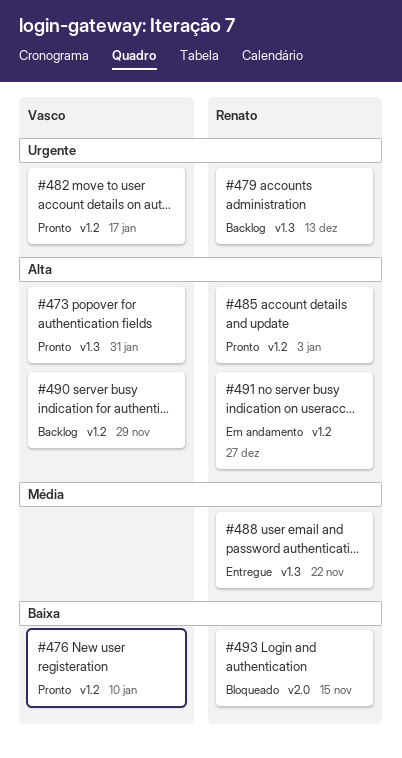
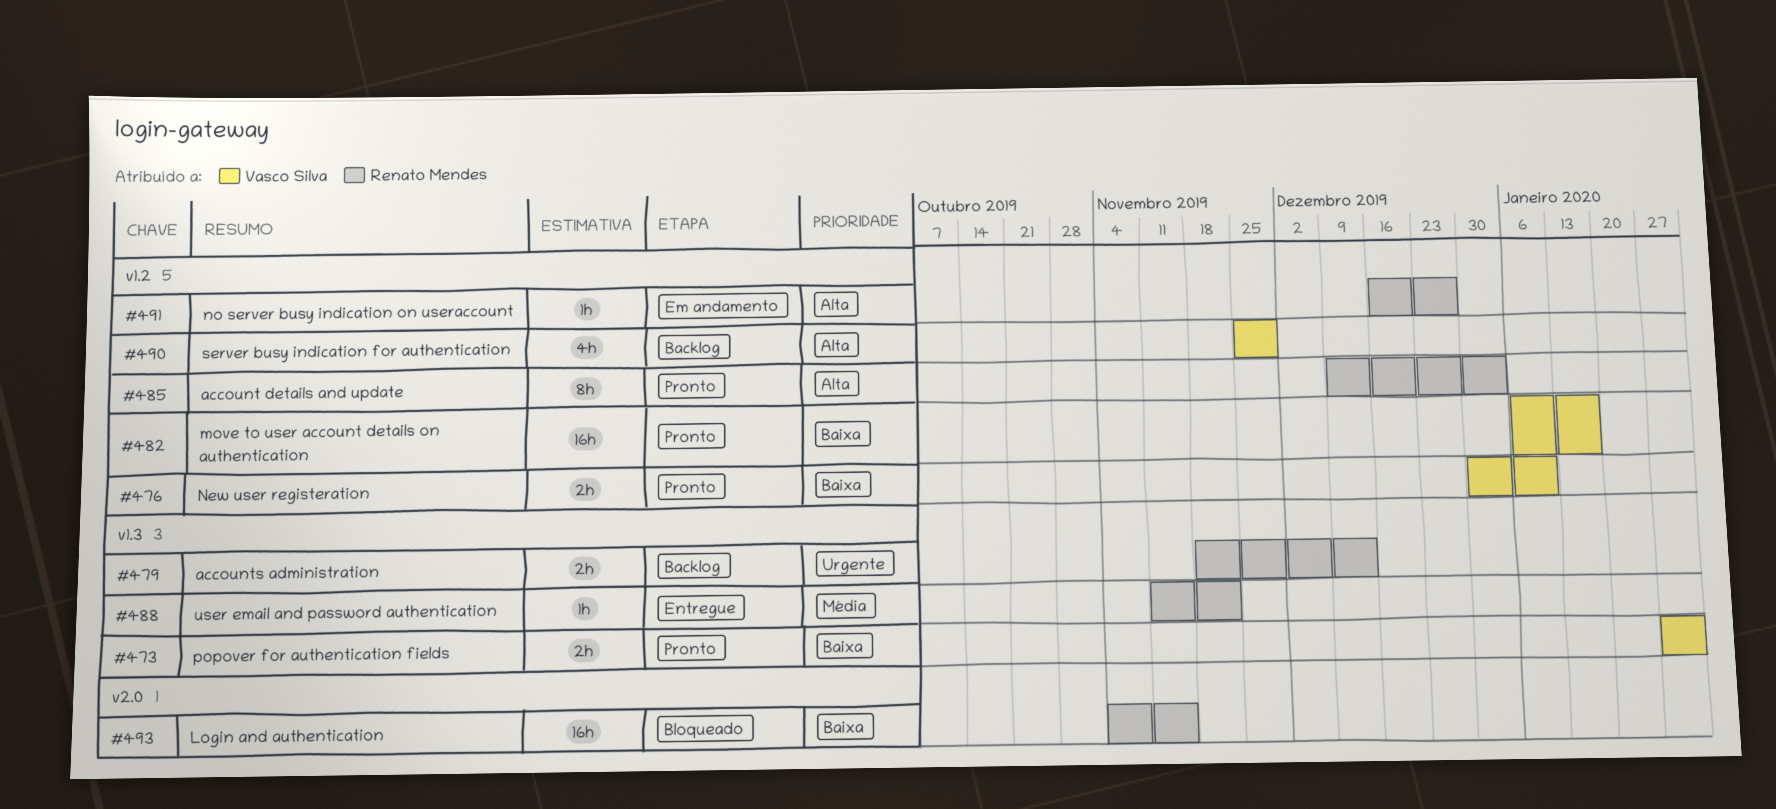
#473, priority: Alta -> Baixa
#482, priority: Urgente -> Baixa

